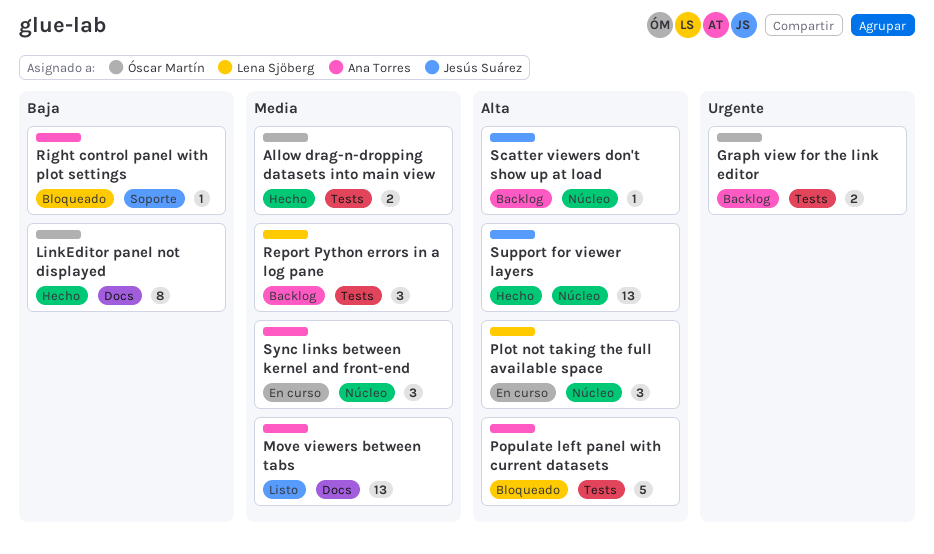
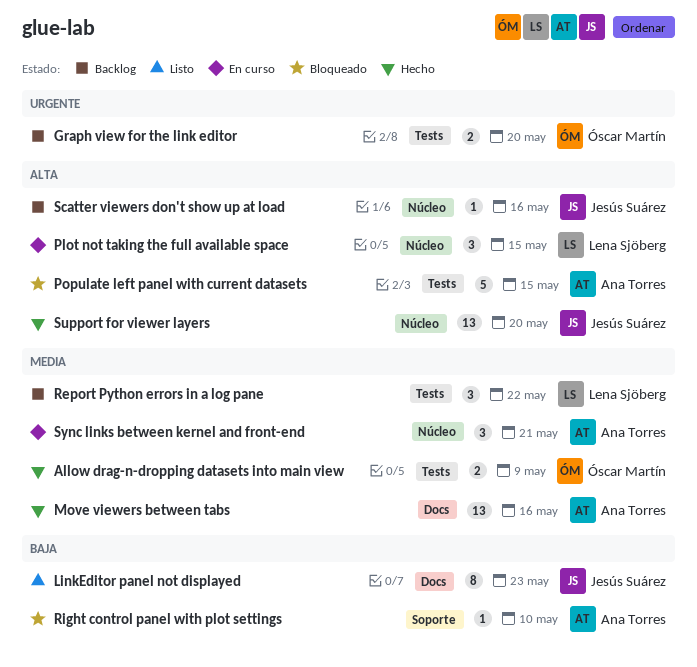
LinkEditor panel not displayed, status: Hecho -> Listo
LinkEditor panel not displayed, owner: Óscar Martín -> Jesús Suárez
Move viewers between tabs, status: Listo -> Hecho

